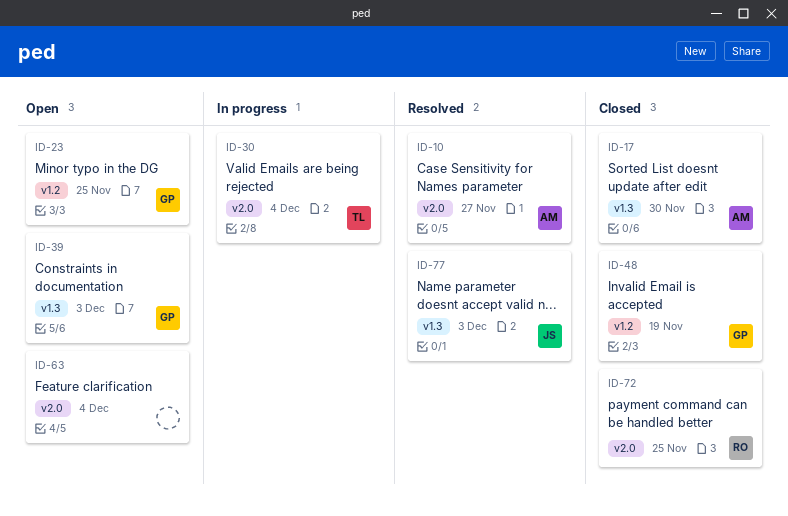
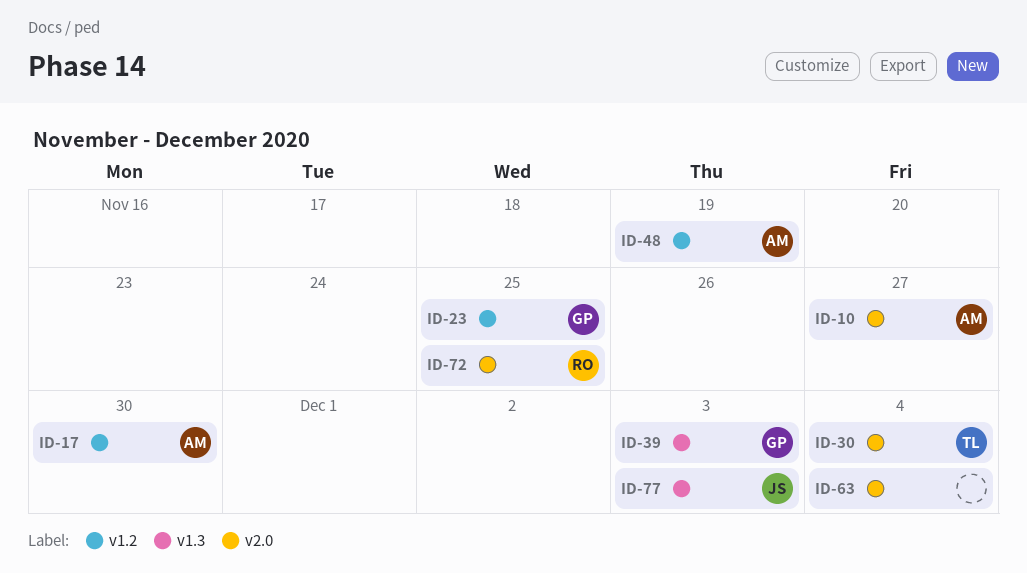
ID-17, label: v1.3 -> v1.2
ID-48, owner: GP -> AM

